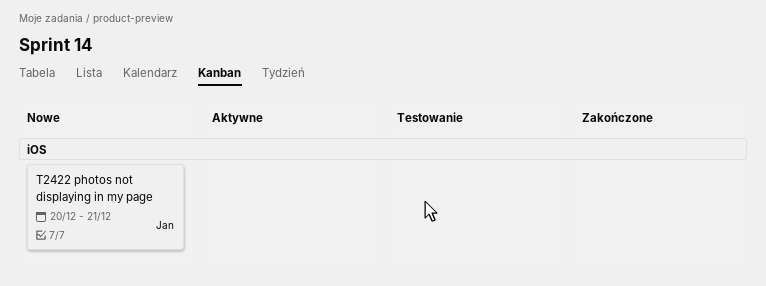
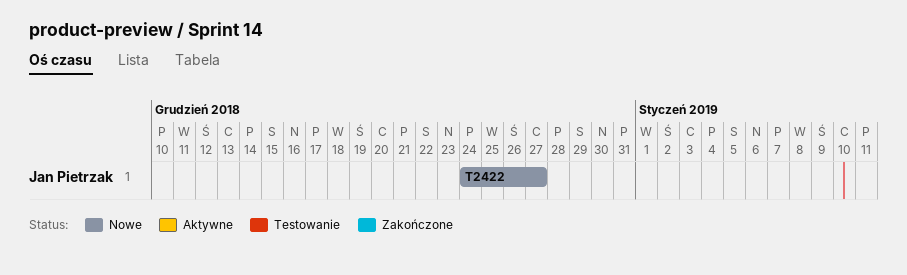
T2422, start: Dec 20 -> Dec 24
T2422, due: Dec 21 -> Dec 27

